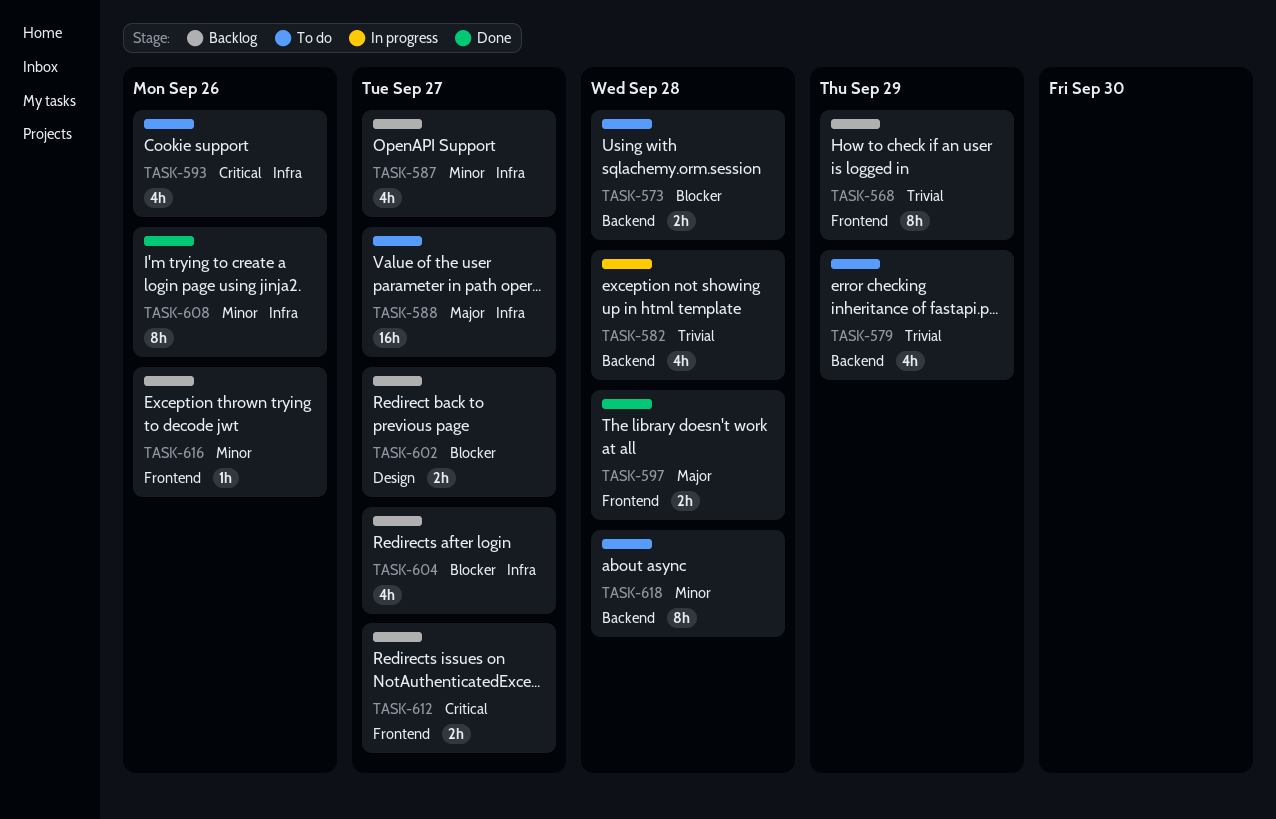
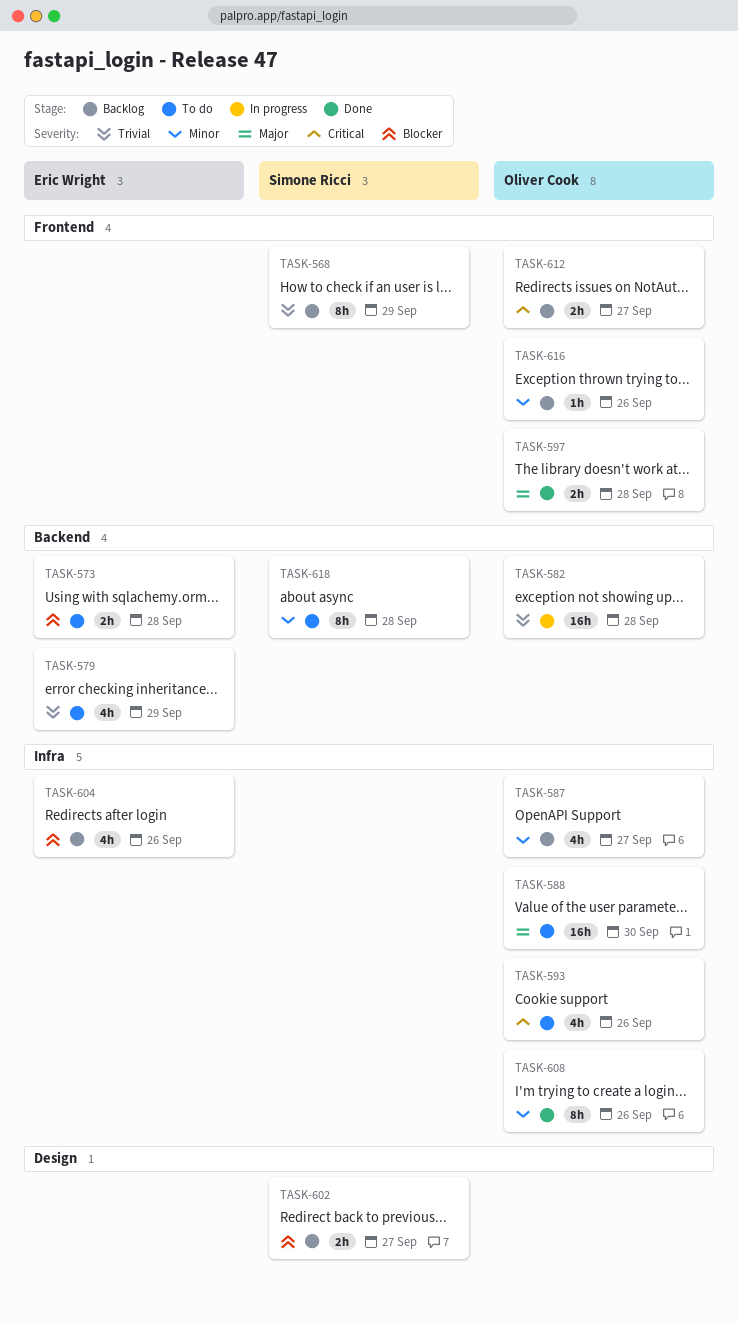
TASK-582, estimate: 4h -> 16h
TASK-588, due: Sep 27 -> Sep 30
TASK-604, due: Sep 27 -> Sep 26

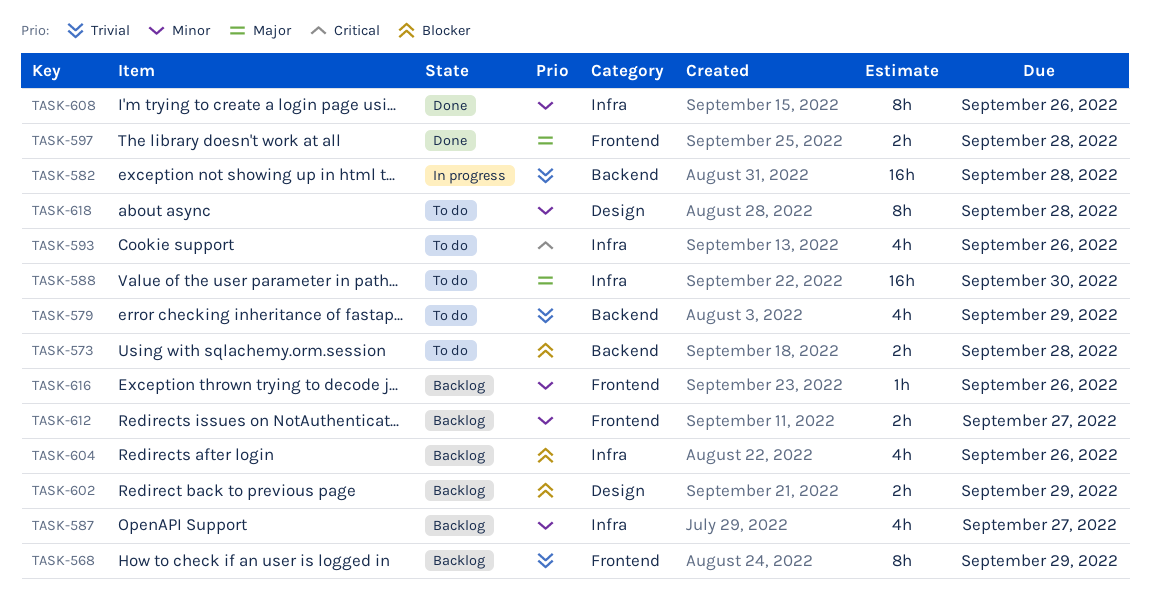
TASK-602, due: Sep 27 -> Sep 29
TASK-612, priority: Critical -> Minor
TASK-618, label: Backend -> Design

